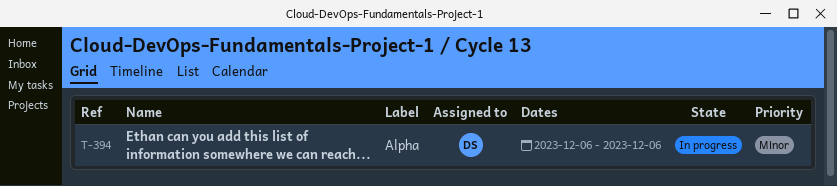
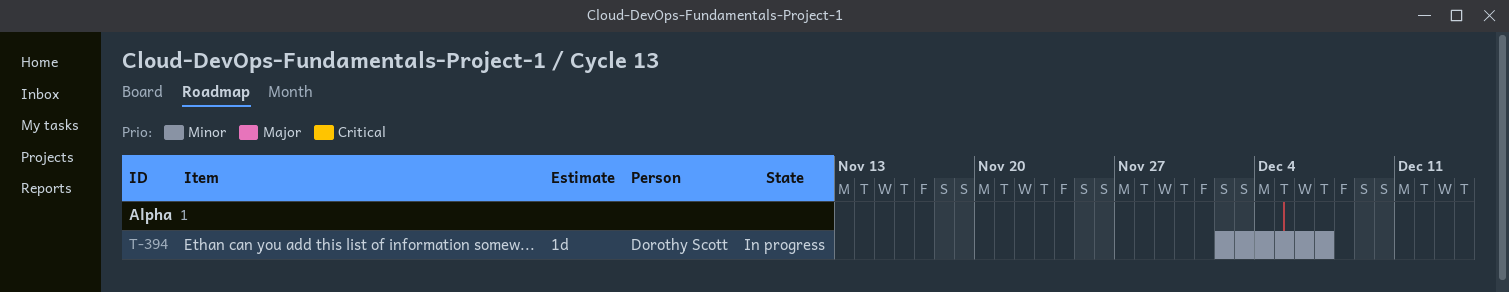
T-394, start: Dec 6 -> Dec 2
T-394, due: Dec 6 -> Dec 7

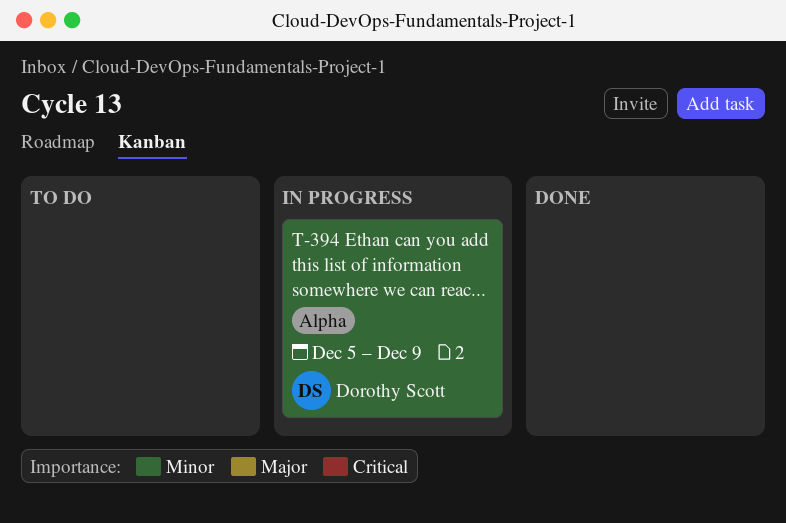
T-394, start: Dec 2 -> Dec 5
T-394, due: Dec 7 -> Dec 9

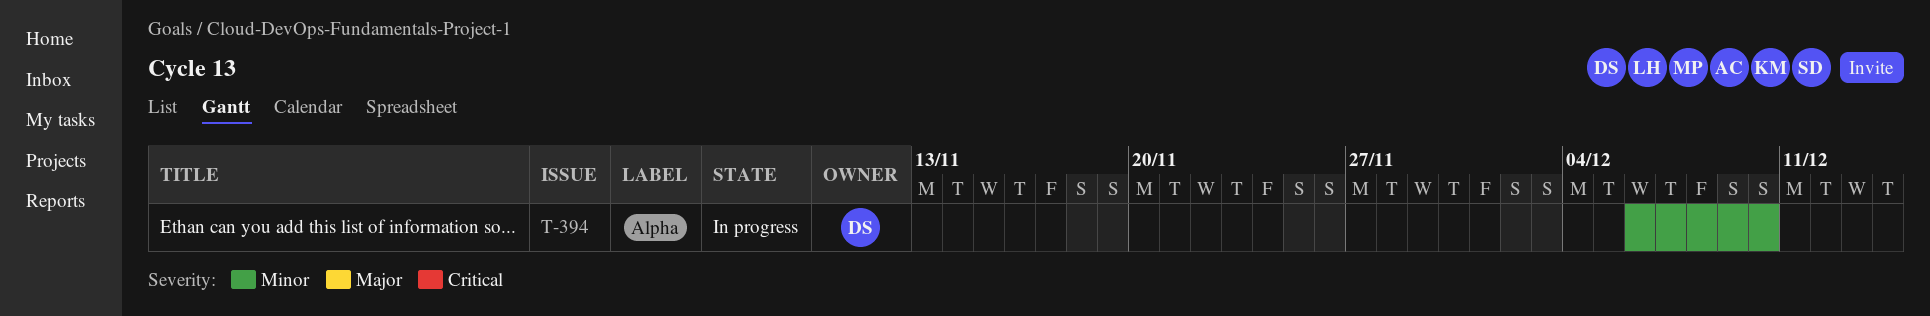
T-394, start: Dec 5 -> Dec 6
T-394, due: Dec 9 -> Dec 10

